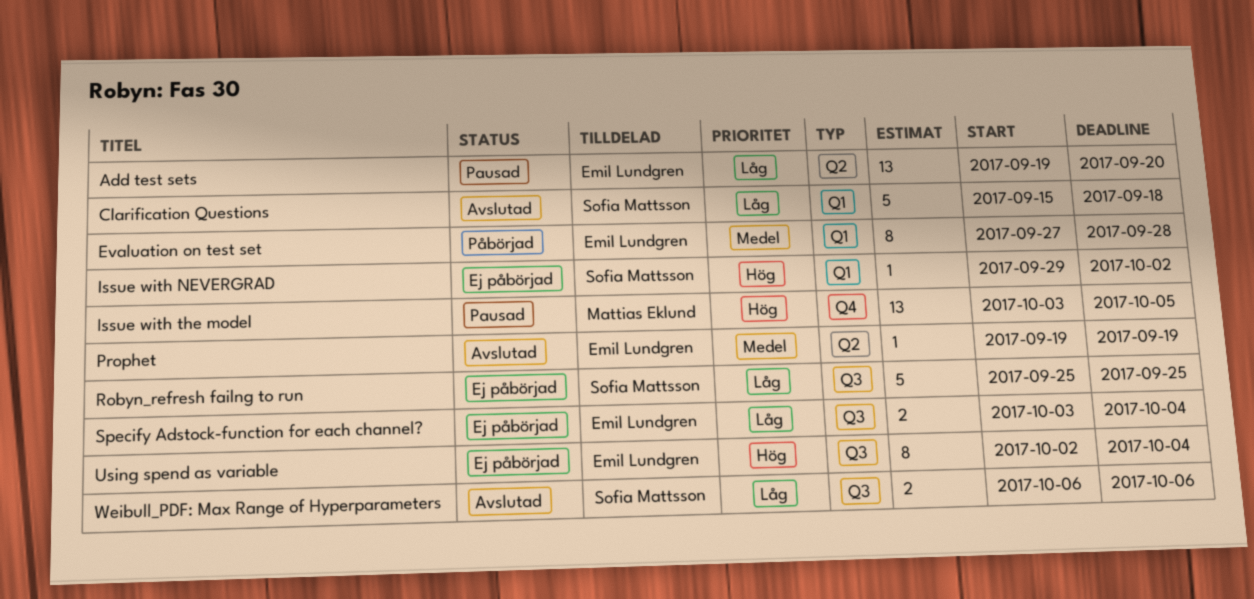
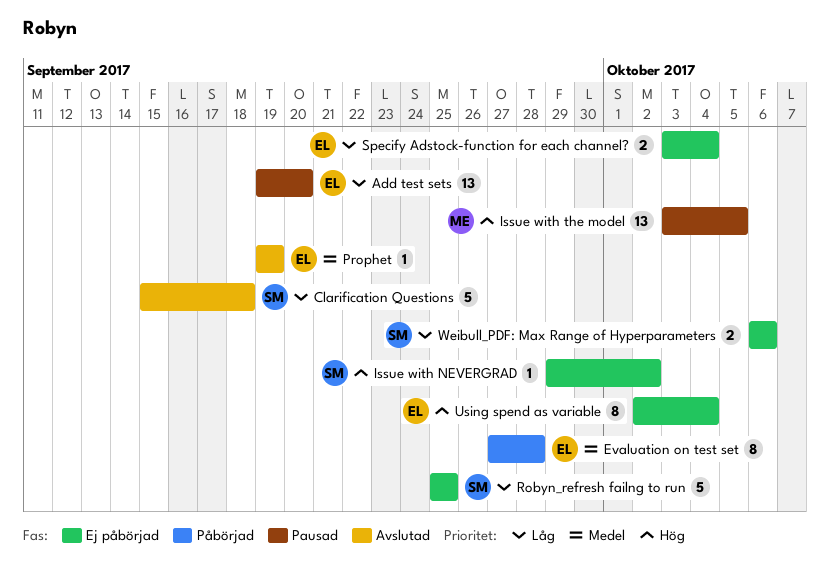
Weibull_PDF: Max Range of Hyperparameters, status: Avslutad -> Ej påbörjad

